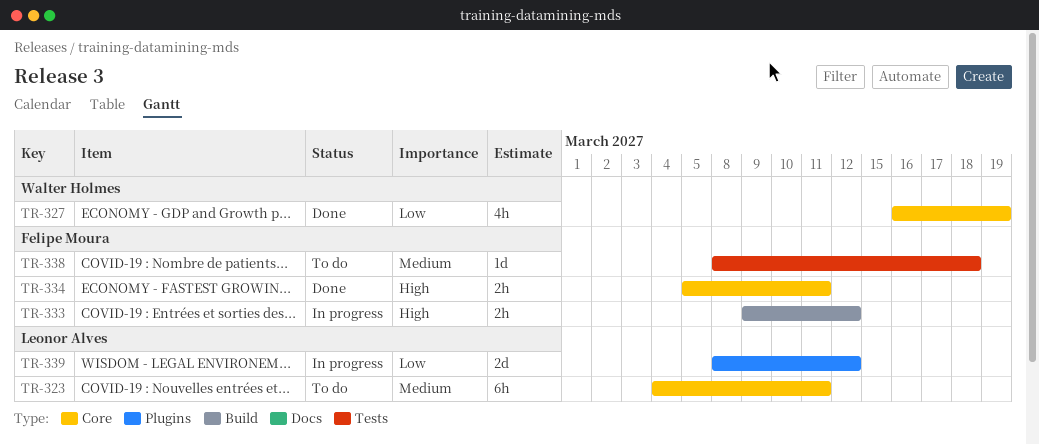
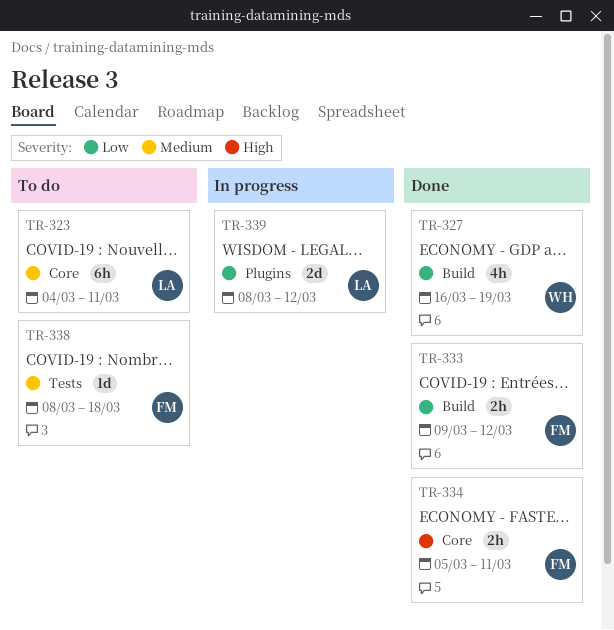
TR-327, label: Core -> Build
TR-333, status: In progress -> Done
TR-333, priority: High -> Low

